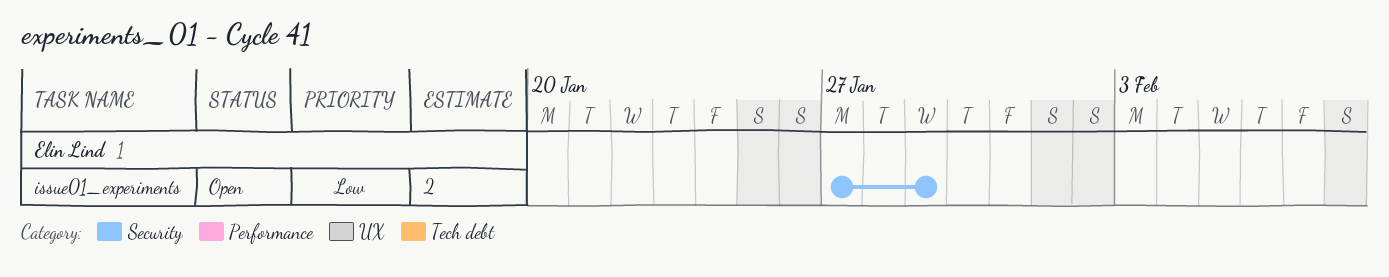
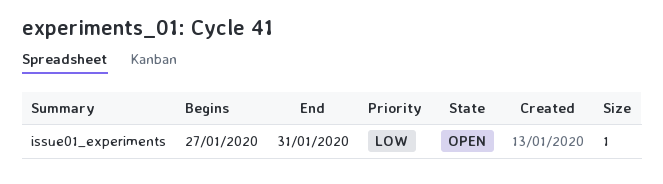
issue01_experiments, estimate: 2 -> 1
issue01_experiments, due: Jan 29 -> Jan 31

